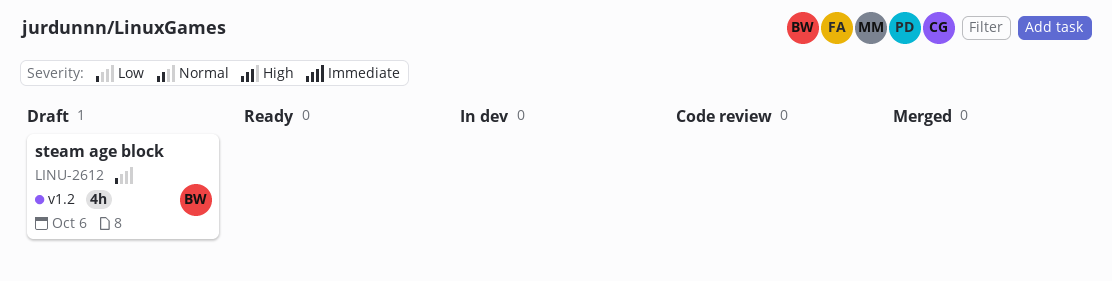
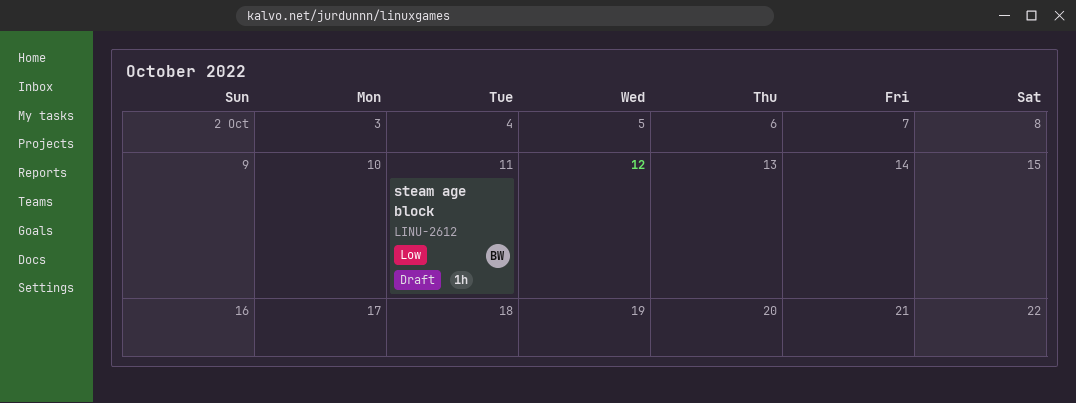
LINU-2612, estimate: 4h -> 1h
LINU-2612, due: Oct 6 -> Oct 11

